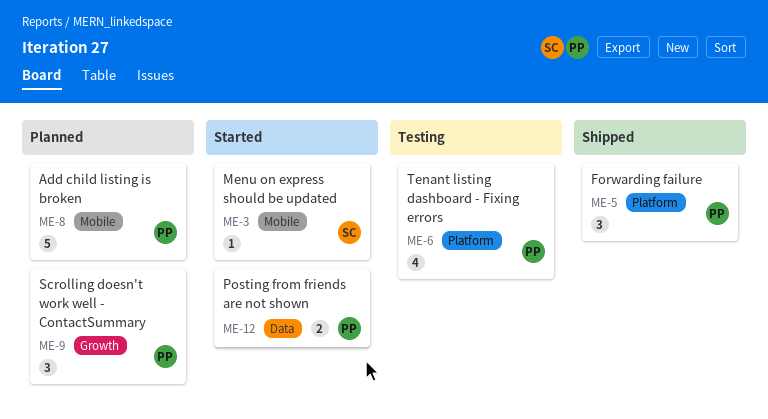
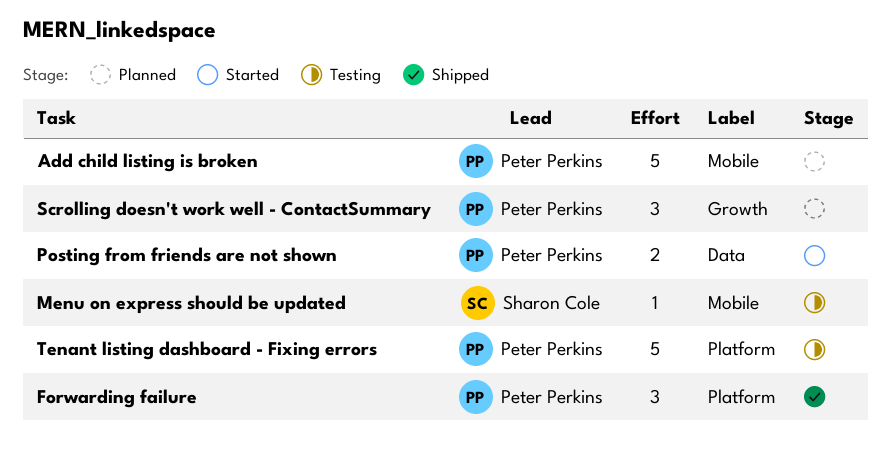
Menu on express should be updated, status: Started -> Testing
Tenant listing dashboard - Fixing errors, estimate: 4 -> 5

